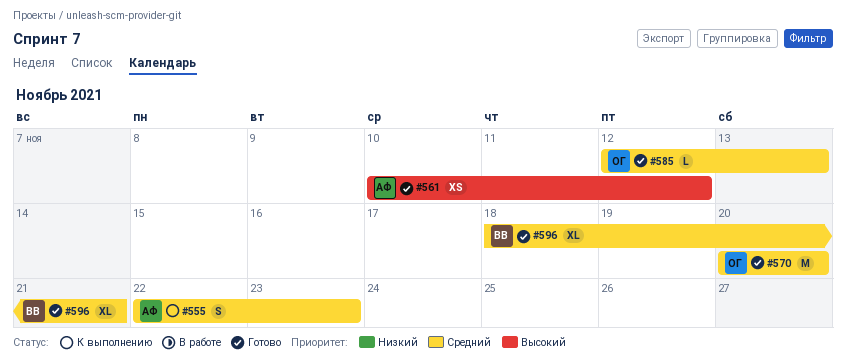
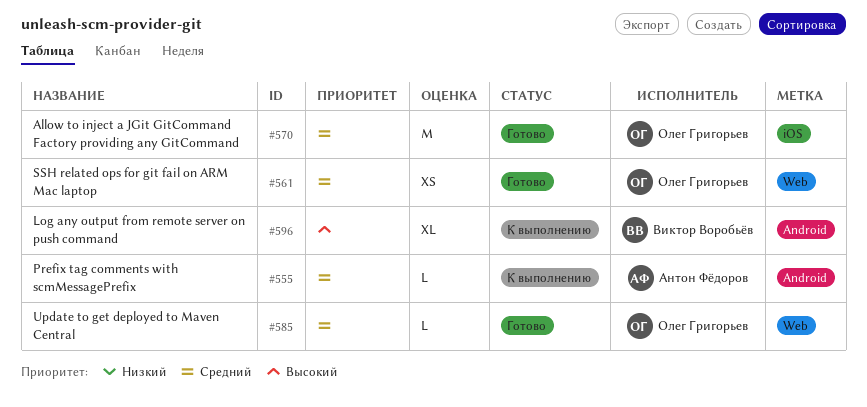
#555, estimate: S -> L
#561, owner: Антон Фёдоров -> Олег Григорьев
#561, priority: Высокий -> Средний
#596, status: Готово -> К выполнению
#596, priority: Средний -> Высокий

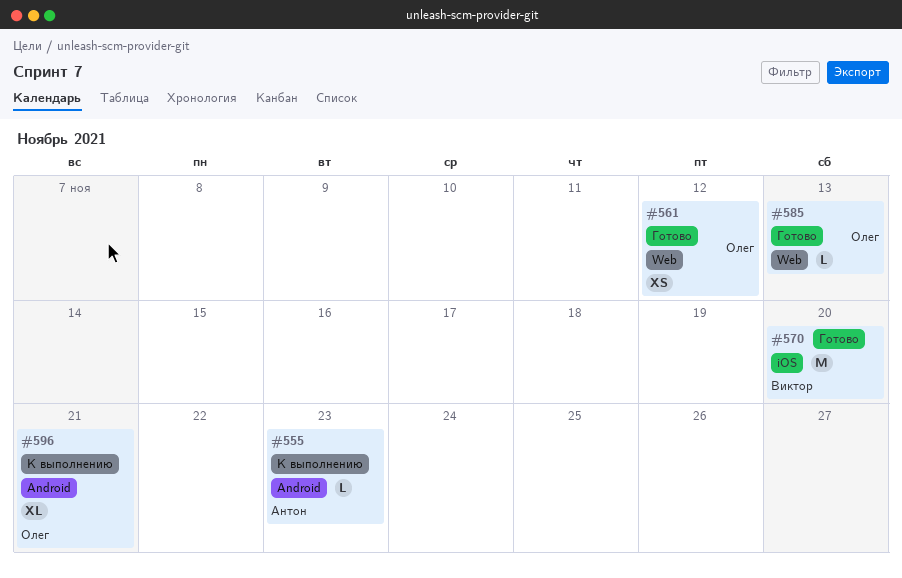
#570, owner: Олег Григорьев -> Виктор Воробьёв
#596, owner: Виктор Воробьёв -> Олег Григорьев

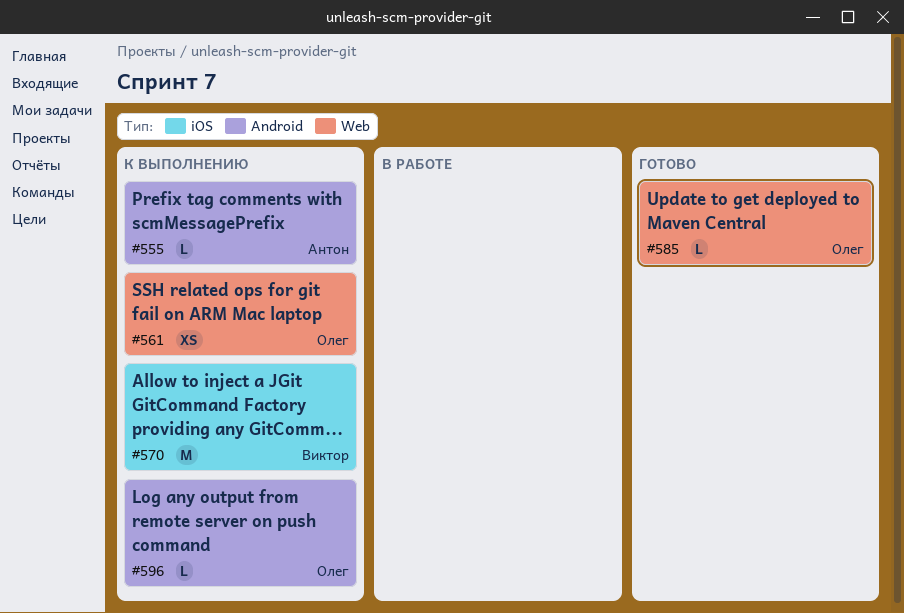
#561, status: Готово -> К выполнению
#570, status: Готово -> К выполнению
#596, estimate: XL -> L

